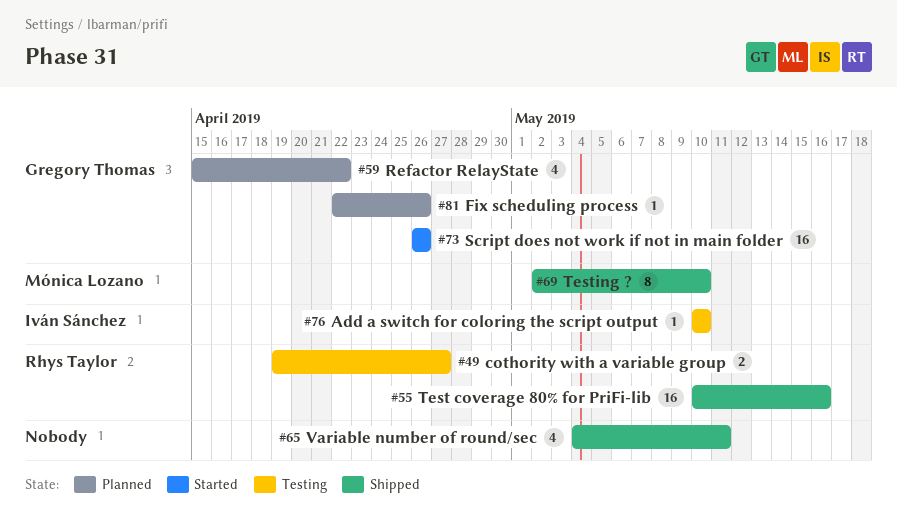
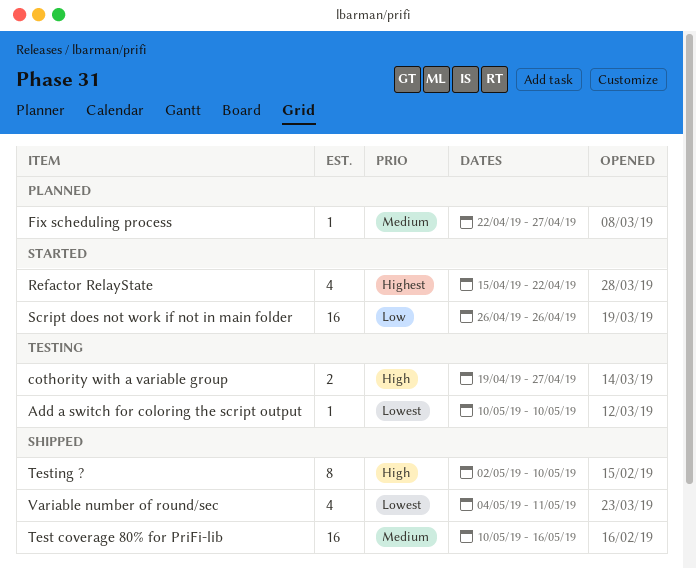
Fix scheduling process, due: Apr 26 -> Apr 27
Refactor RelayState, status: Planned -> Started

